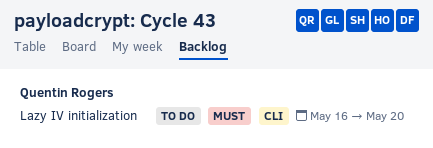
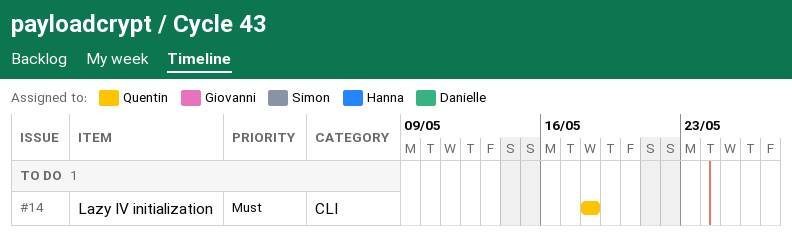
Lazy IV initialization, start: May 16 -> May 18
Lazy IV initialization, due: May 20 -> May 18

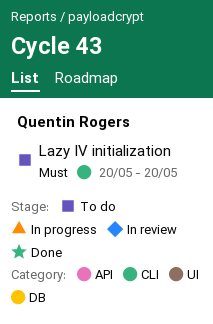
Lazy IV initialization, start: May 18 -> May 20
Lazy IV initialization, due: May 18 -> May 20

